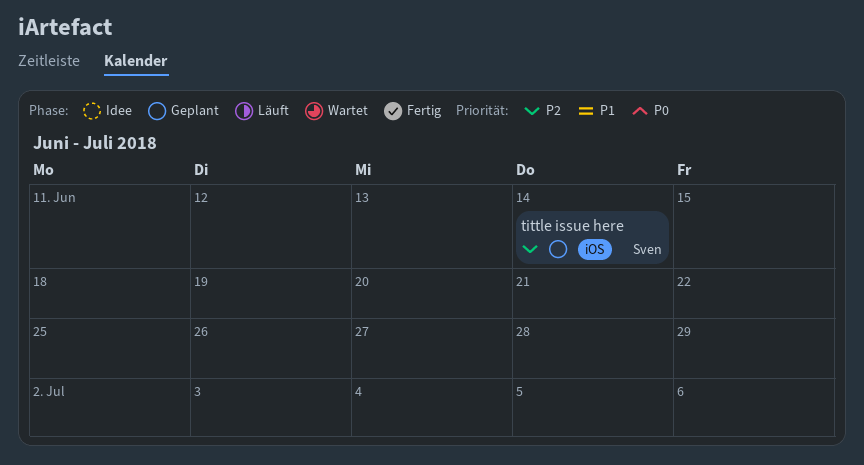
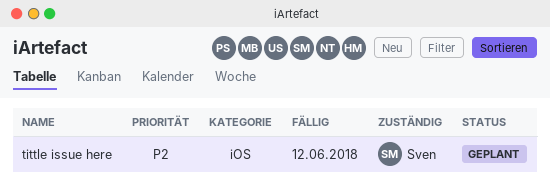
tittle issue here, due: Jun 14 -> Jun 12

